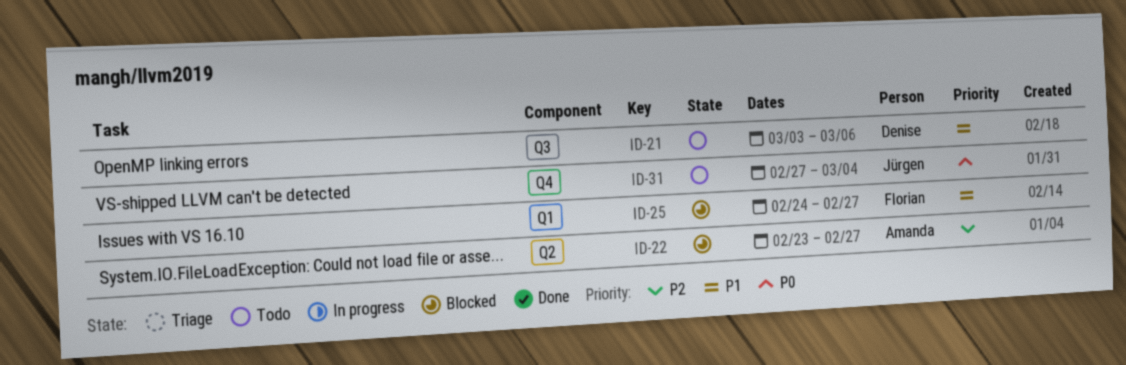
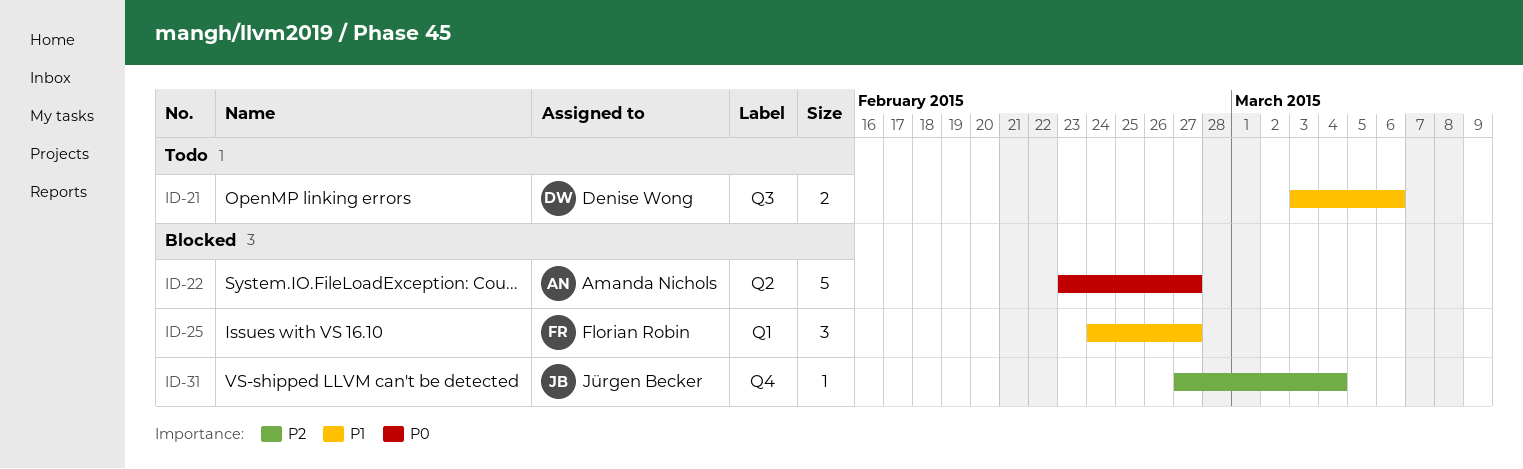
ID-22, priority: P2 -> P0
ID-31, status: Todo -> Blocked
ID-31, priority: P0 -> P2

